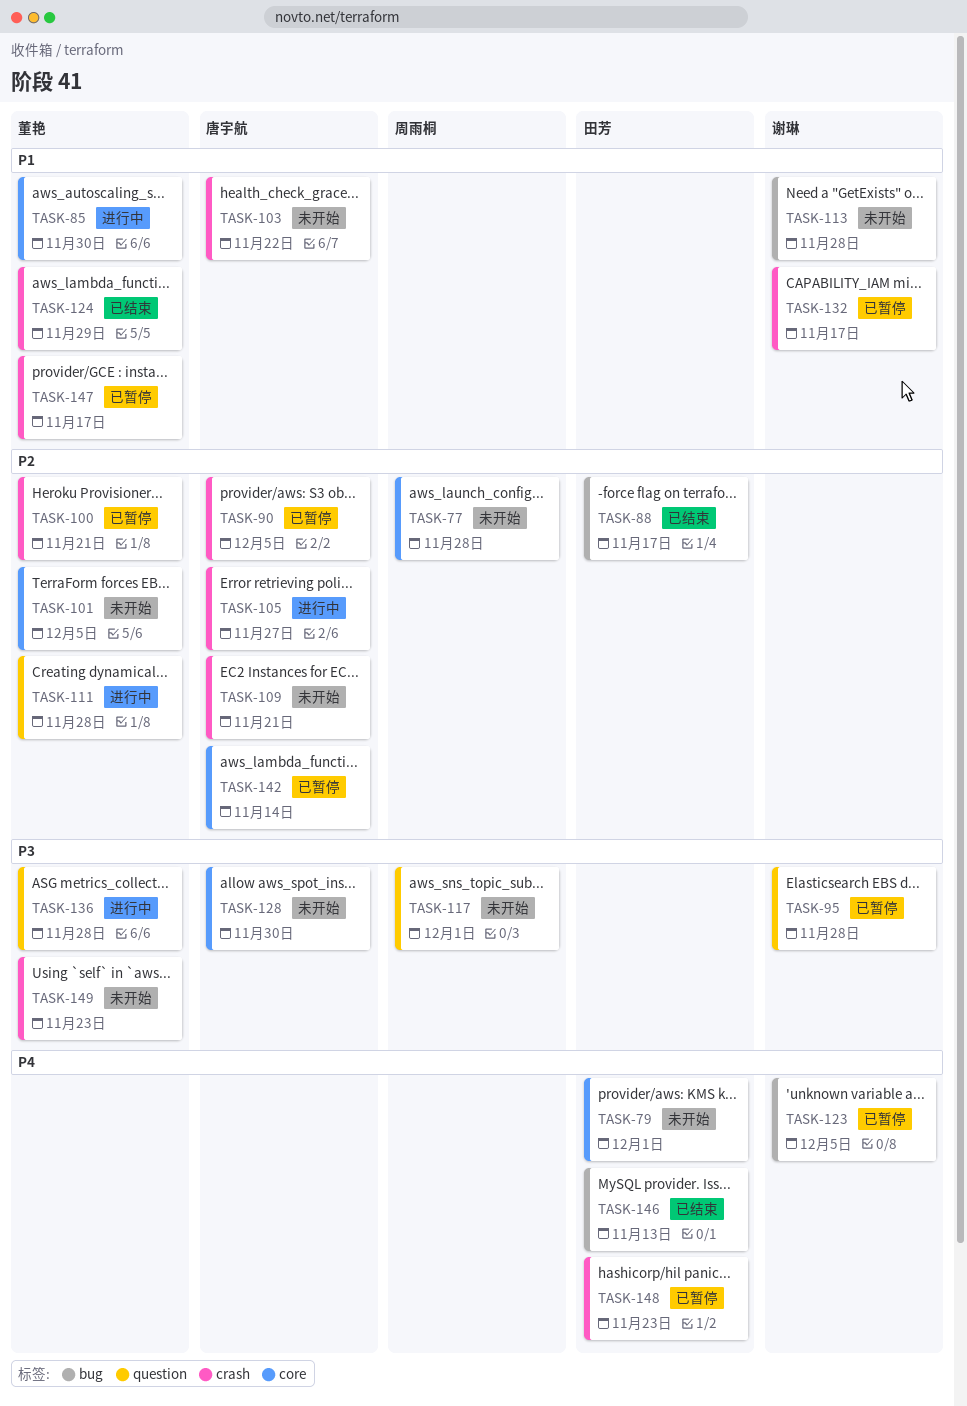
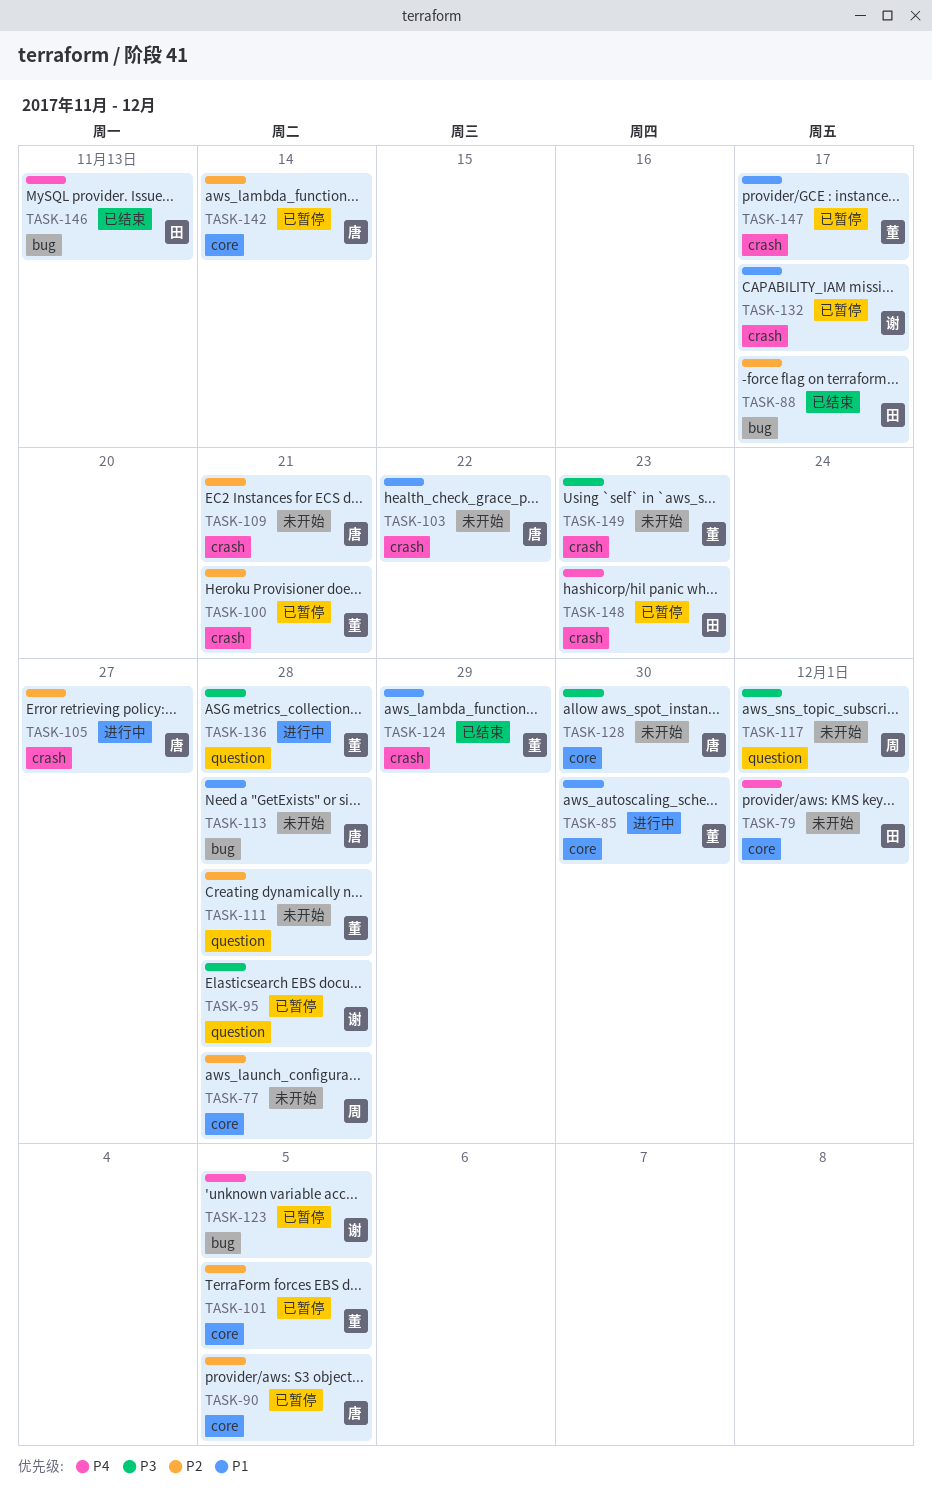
TASK-90, label: crash -> core
TASK-101, status: 未开始 -> 已暂停
TASK-111, status: 进行中 -> 未开始
TASK-113, owner: 谢琳 -> 唐宇航

